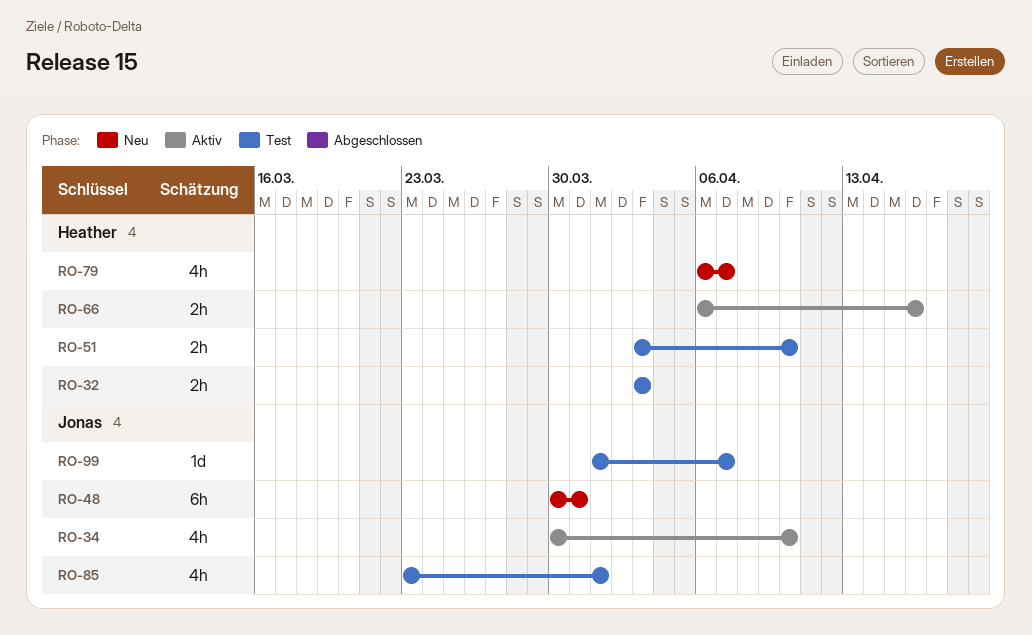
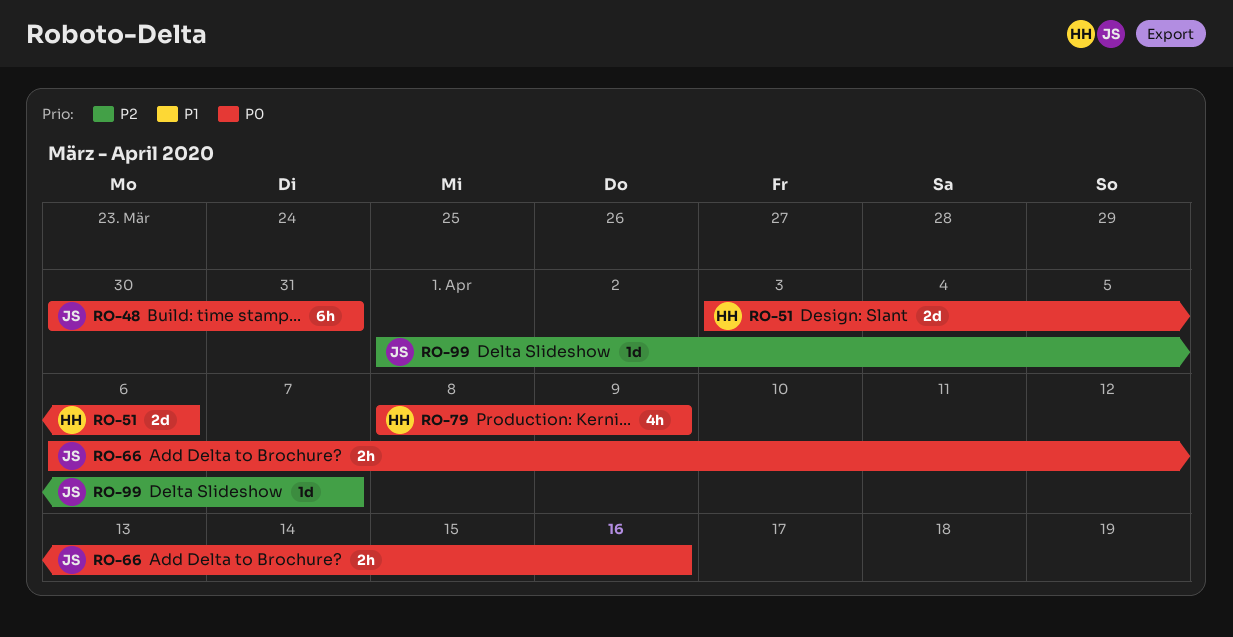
RO-32: present -> none
RO-34: present -> none
RO-51, estimate: 2h -> 2d
RO-51, due: Apr 10 -> Apr 6
RO-66, owner: Heather -> Jonas
RO-79, start: Apr 6 -> Apr 8
RO-79, due: Apr 7 -> Apr 9
RO-85: present -> none

